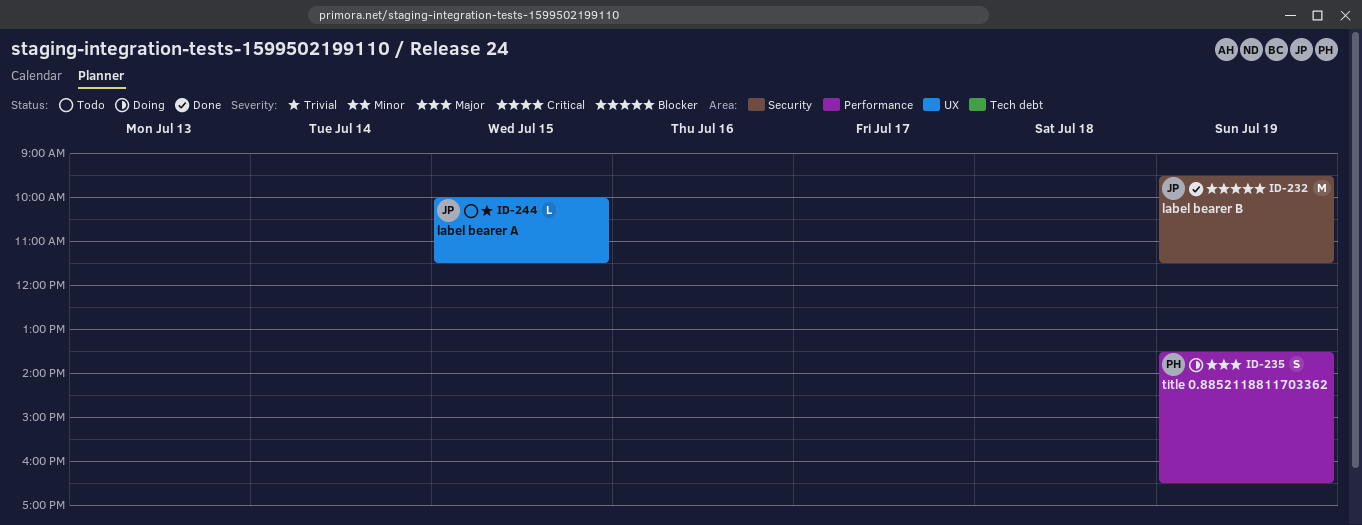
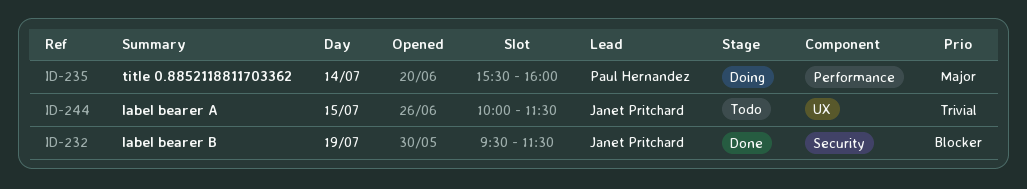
ID-235, day: Jul 19 -> Jul 14
ID-235, begins: 13:30 -> 15:30
ID-235, ends: 16:30 -> 16:00

